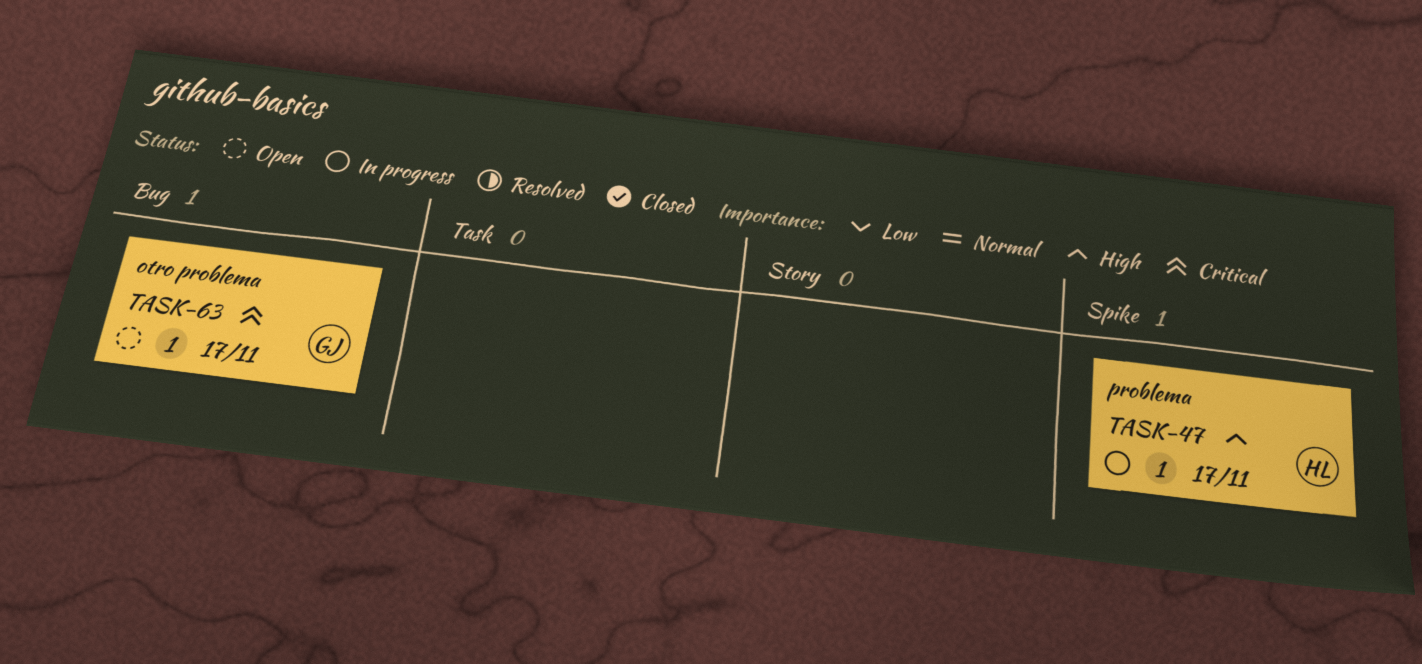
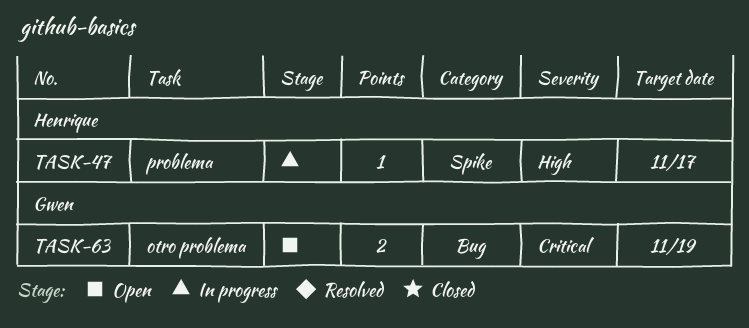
TASK-63, estimate: 1 -> 2
TASK-63, due: Nov 17 -> Nov 19

